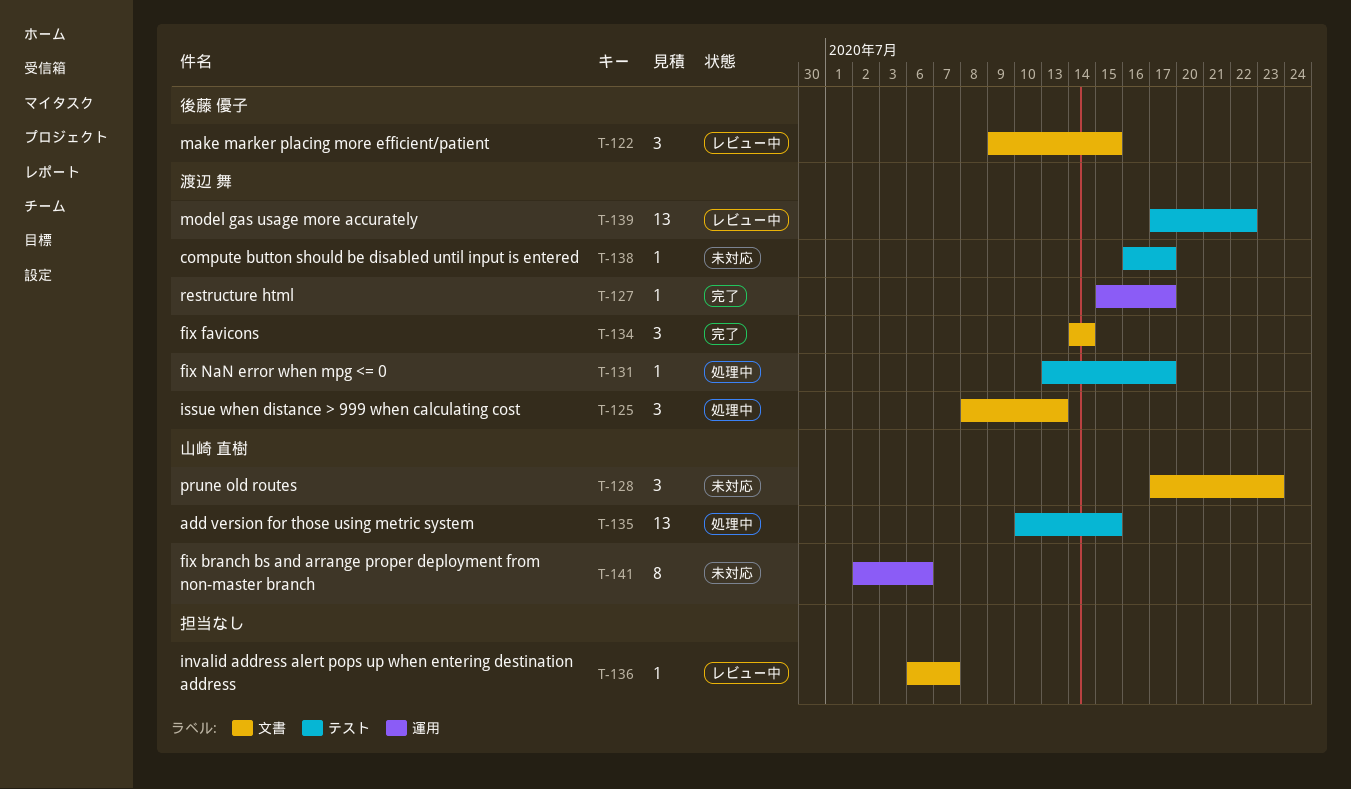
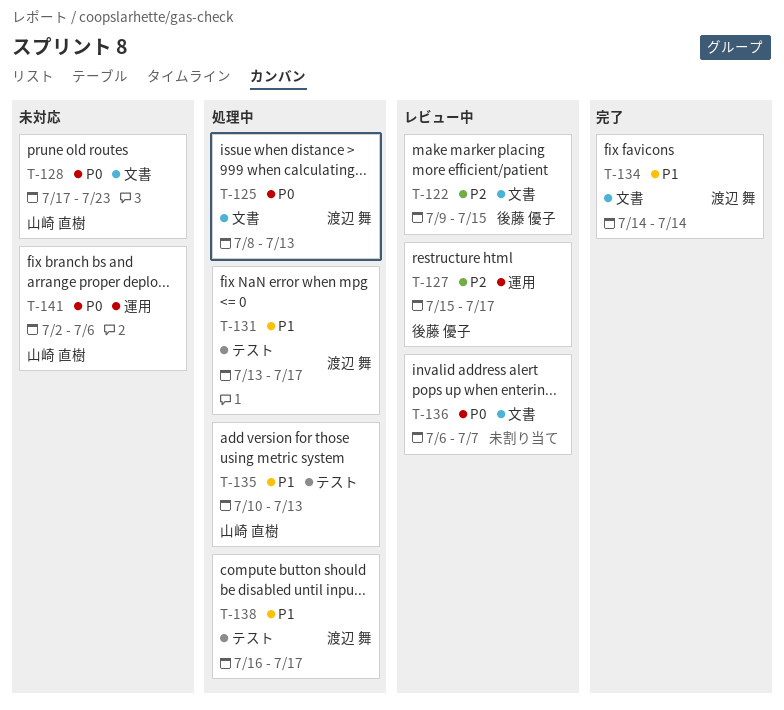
T-127, status: 完了 -> レビュー中
T-127, owner: 渡辺 舞 -> 後藤 優子
T-135, due: Jul 15 -> Jul 13
T-138, status: 未対応 -> 処理中
T-139: present -> none

